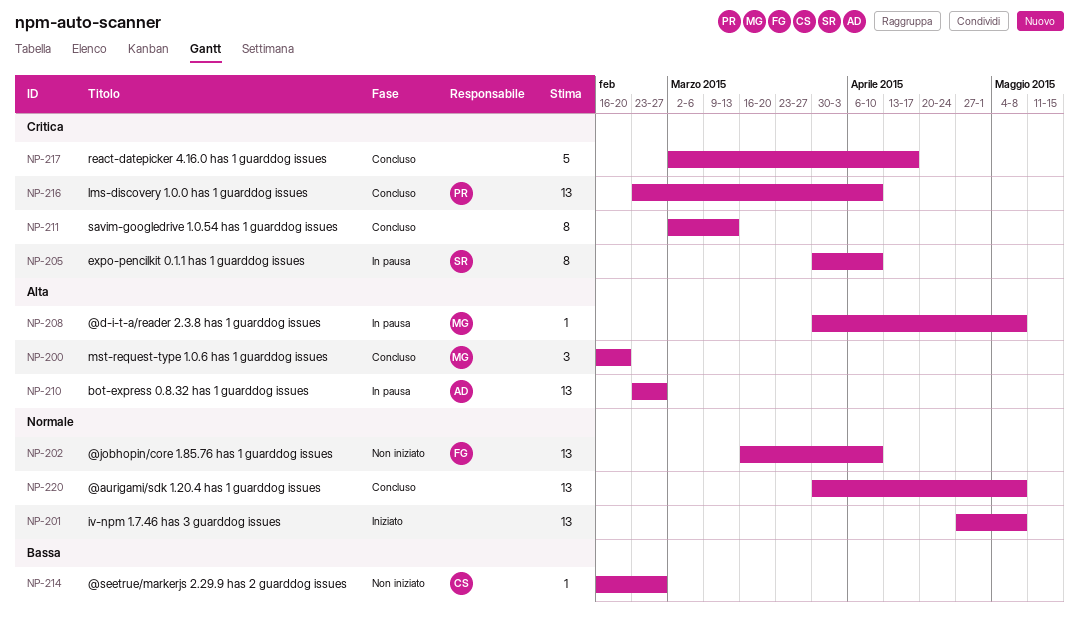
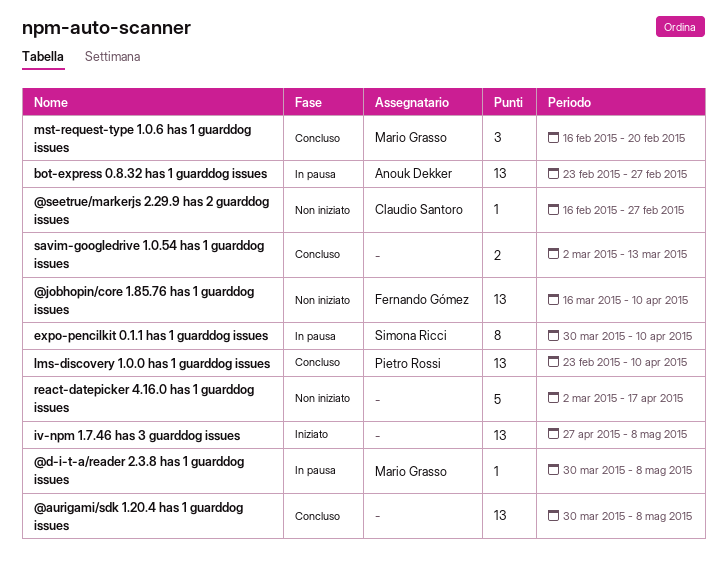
react-datepicker 4.16.0 has 1 guarddog issues, status: Concluso -> Non iniziato
savim-googledrive 1.0.54 has 1 guarddog issues, estimate: 8 -> 2

